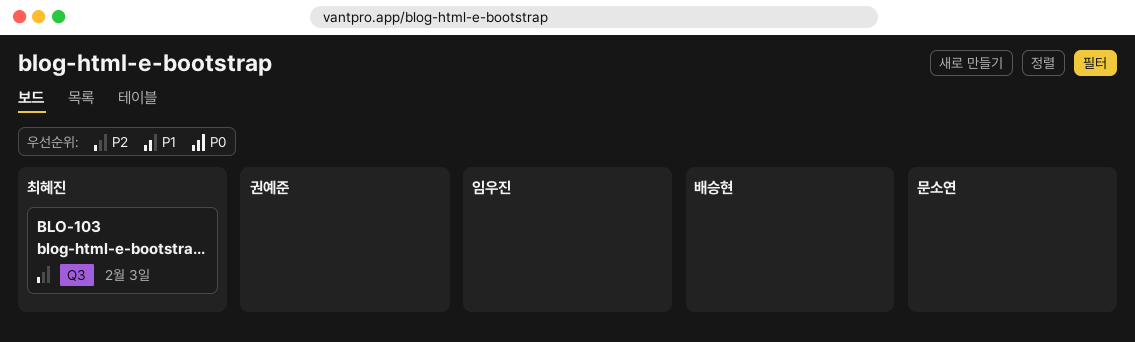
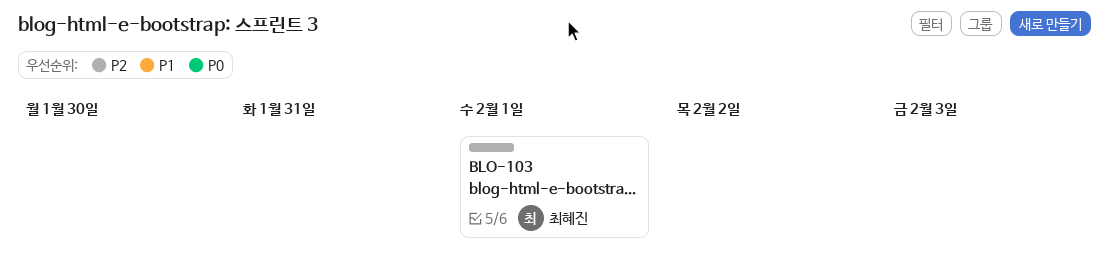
BLO-103, due: Feb 3 -> Feb 1

